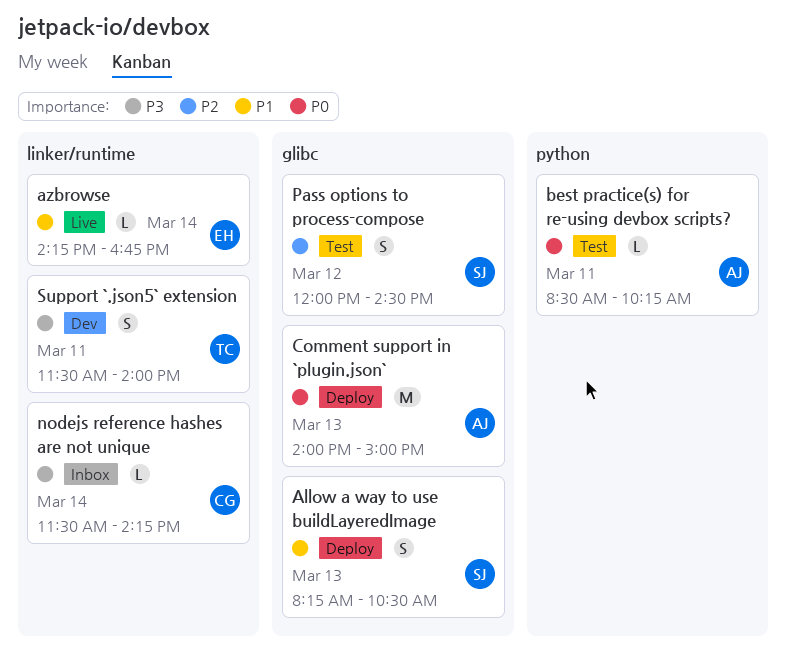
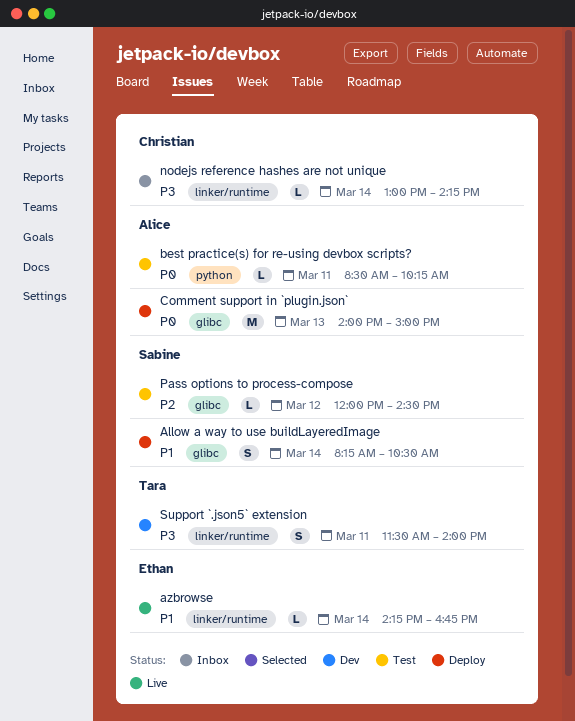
Allow a way to use buildLayeredImage, day: Mar 13 -> Mar 14
nodejs reference hashes are not unique, begins: 11:30 -> 13:00
Pass options to process-compose, estimate: S -> L

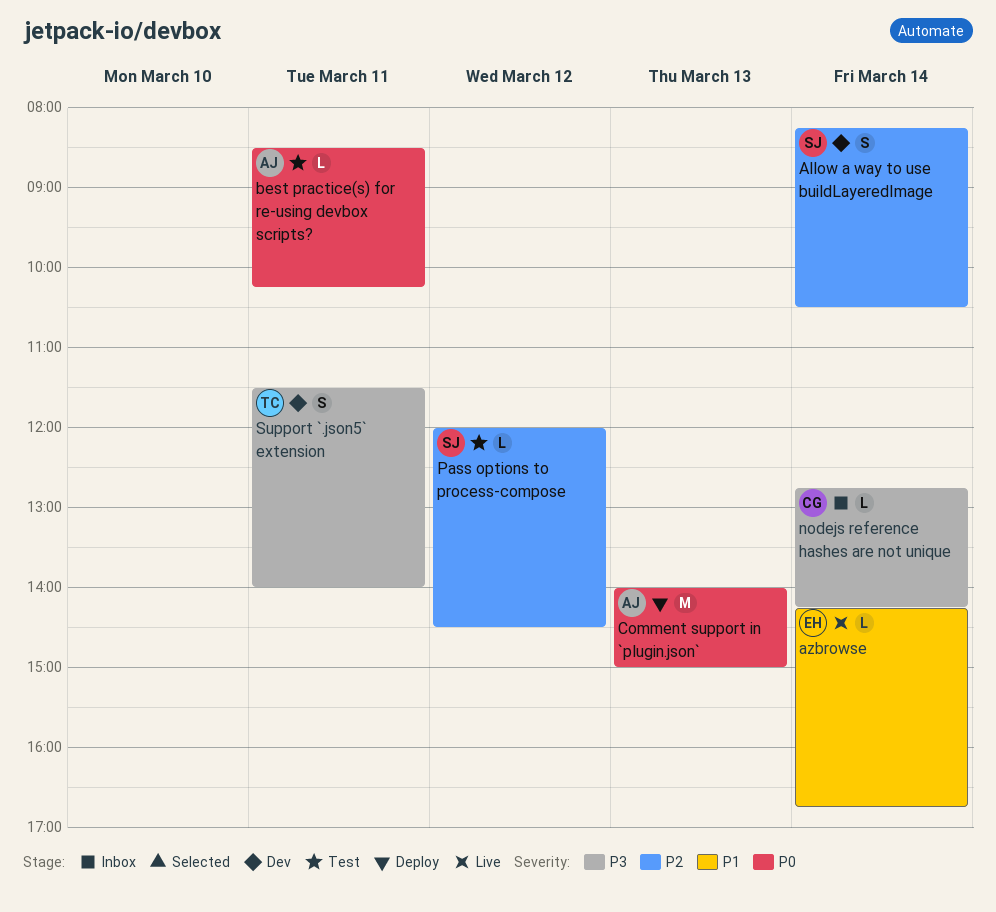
Allow a way to use buildLayeredImage, status: Deploy -> Dev
Allow a way to use buildLayeredImage, priority: P1 -> P2
nodejs reference hashes are not unique, begins: 13:00 -> 12:45

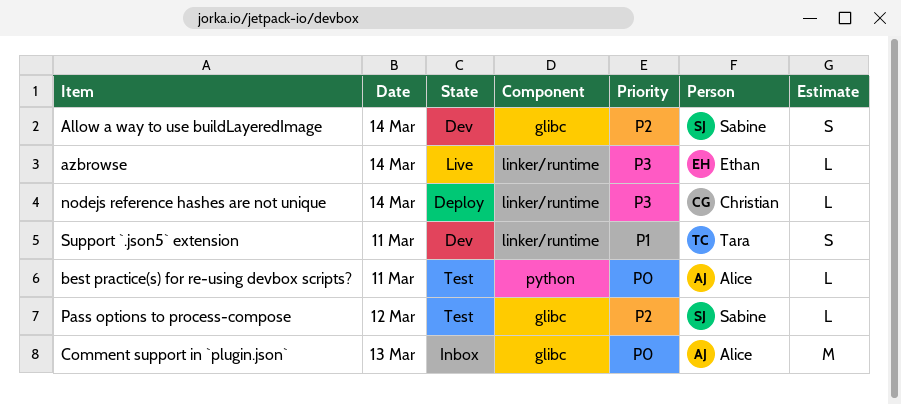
azbrowse, priority: P1 -> P3
Comment support in `plugin.json`, status: Deploy -> Inbox
nodejs reference hashes are not unique, status: Inbox -> Deploy
Support `.json5` extension, priority: P3 -> P1

